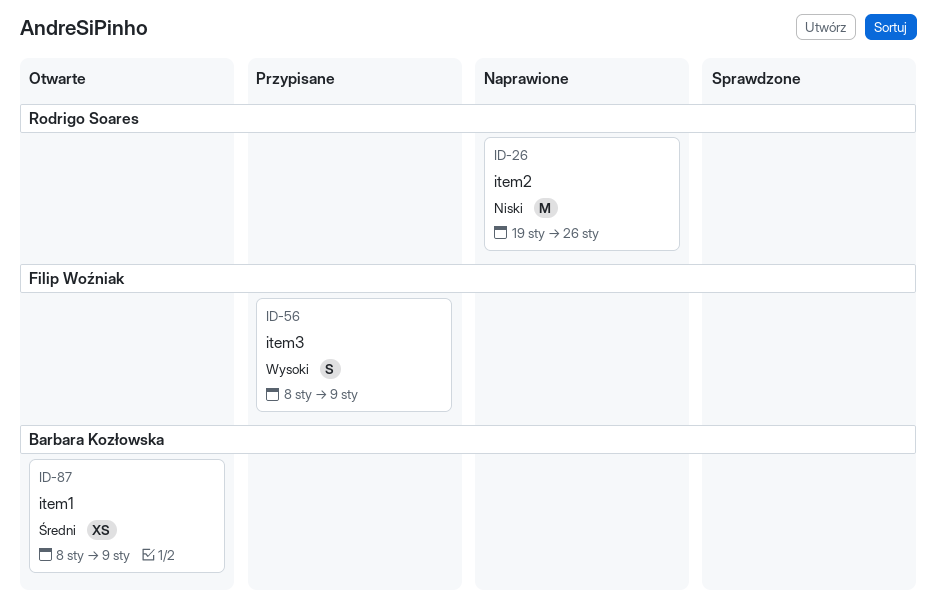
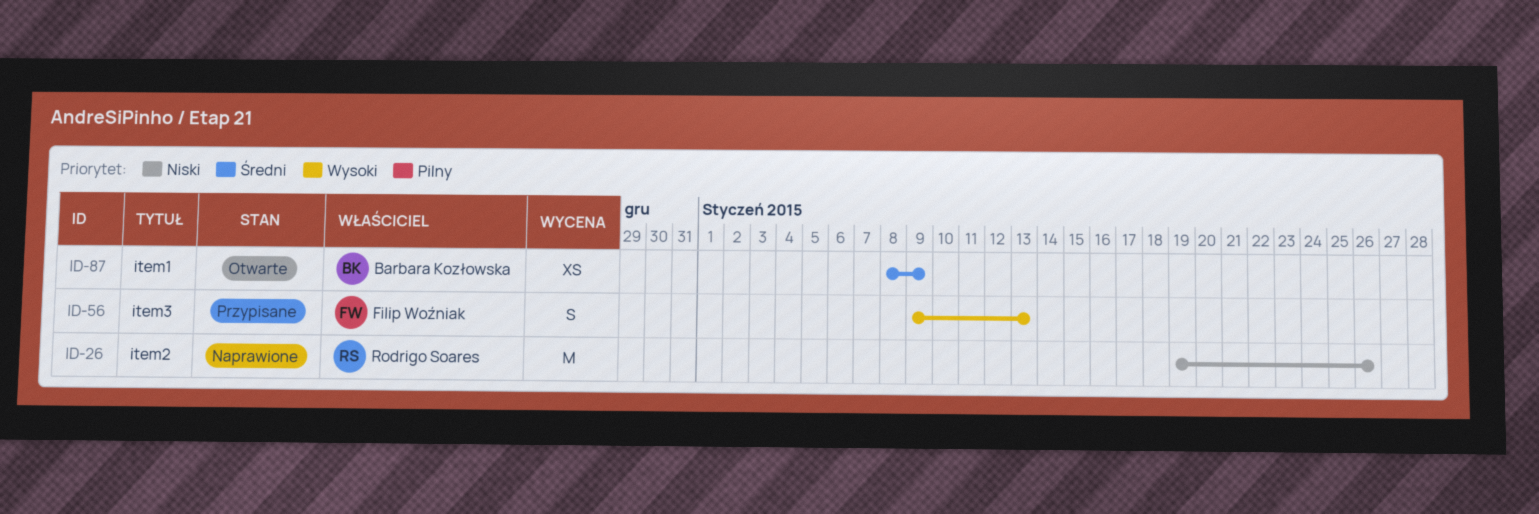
ID-56, start: Jan 8 -> Jan 9
ID-56, due: Jan 9 -> Jan 13

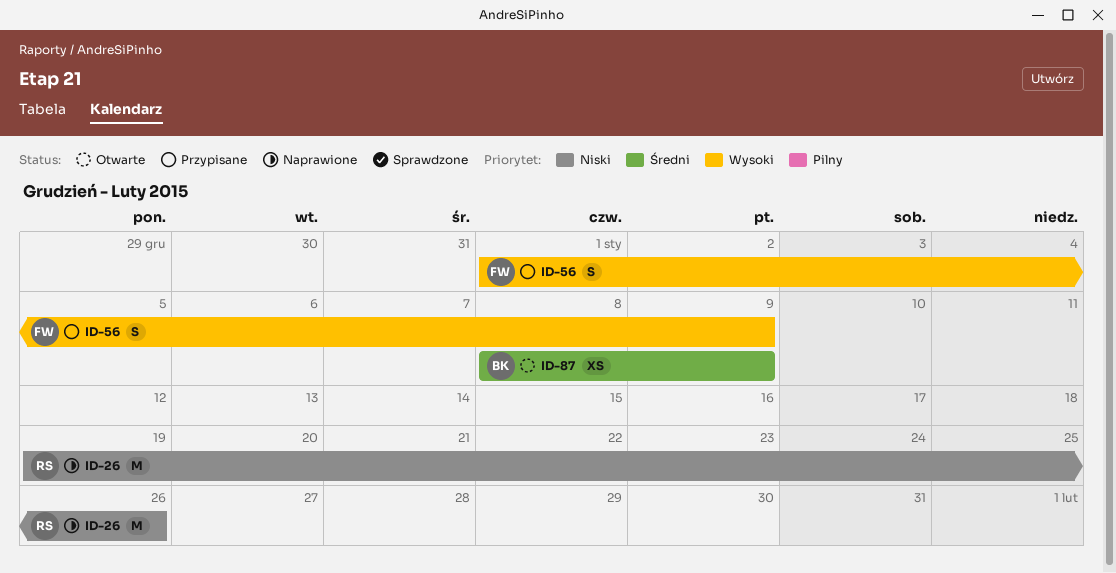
ID-56, start: Jan 9 -> Jan 1
ID-56, due: Jan 13 -> Jan 9

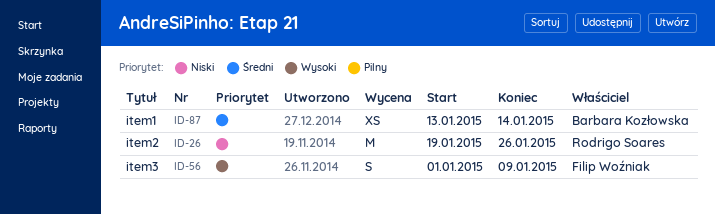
ID-87, start: Jan 8 -> Jan 13
ID-87, due: Jan 9 -> Jan 14

